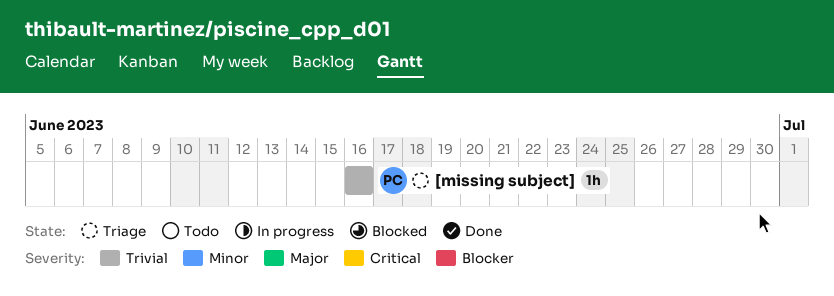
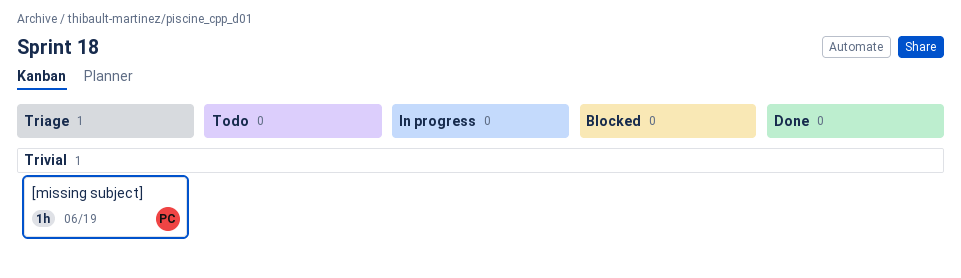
[missing subject], due: Jun 16 -> Jun 19

